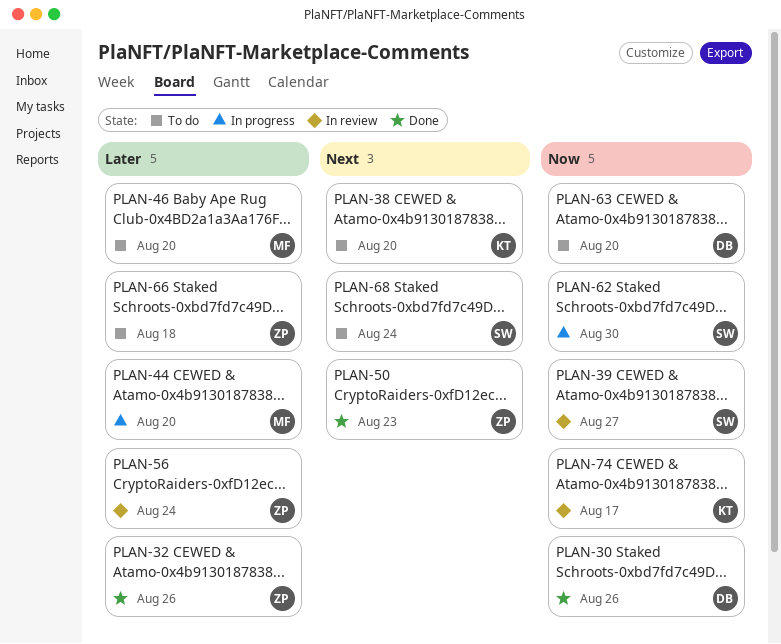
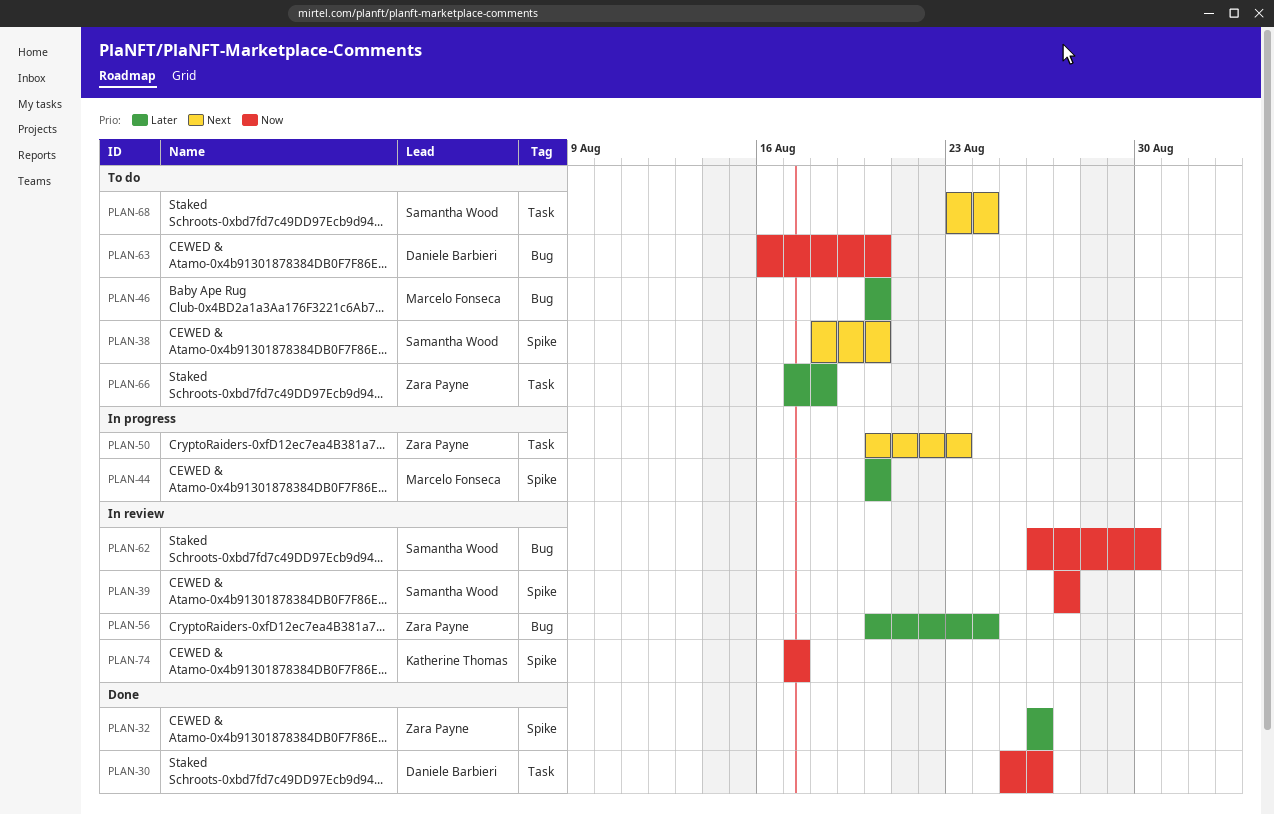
PLAN-38, owner: Katherine Thomas -> Samantha Wood
PLAN-50, status: Done -> In progress
PLAN-62, status: In progress -> In review

